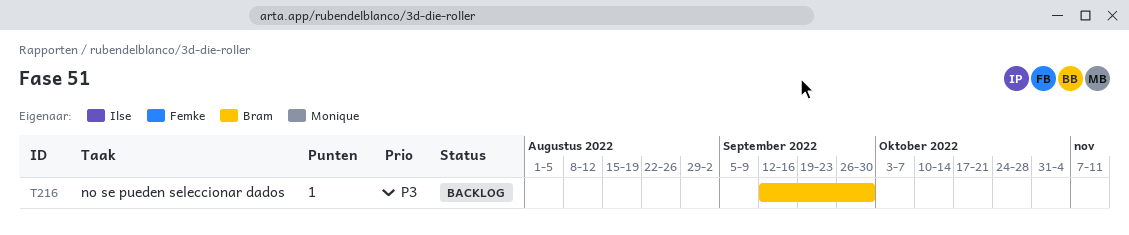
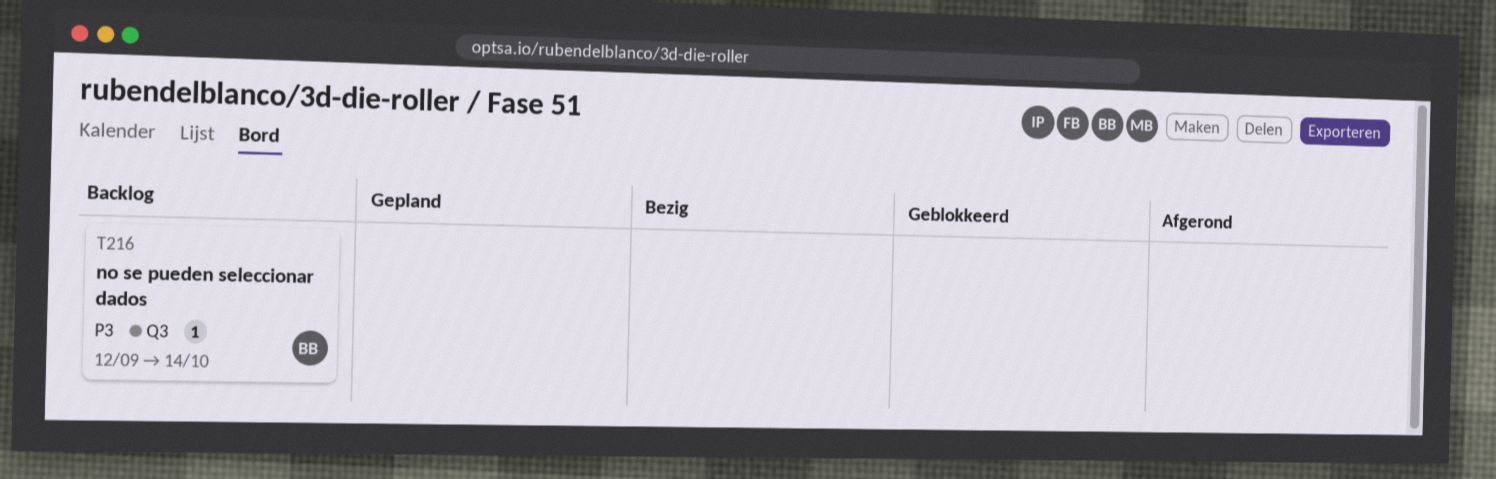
T216, due: Sep 30 -> Oct 14

